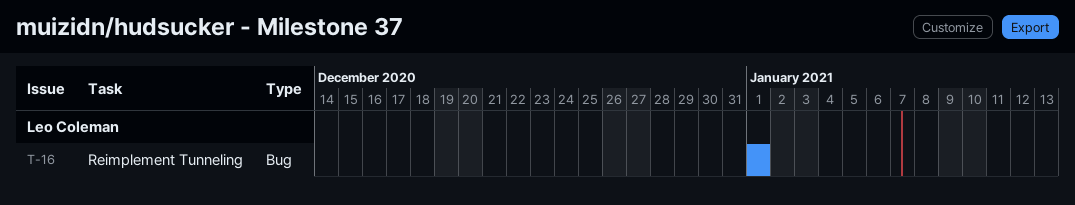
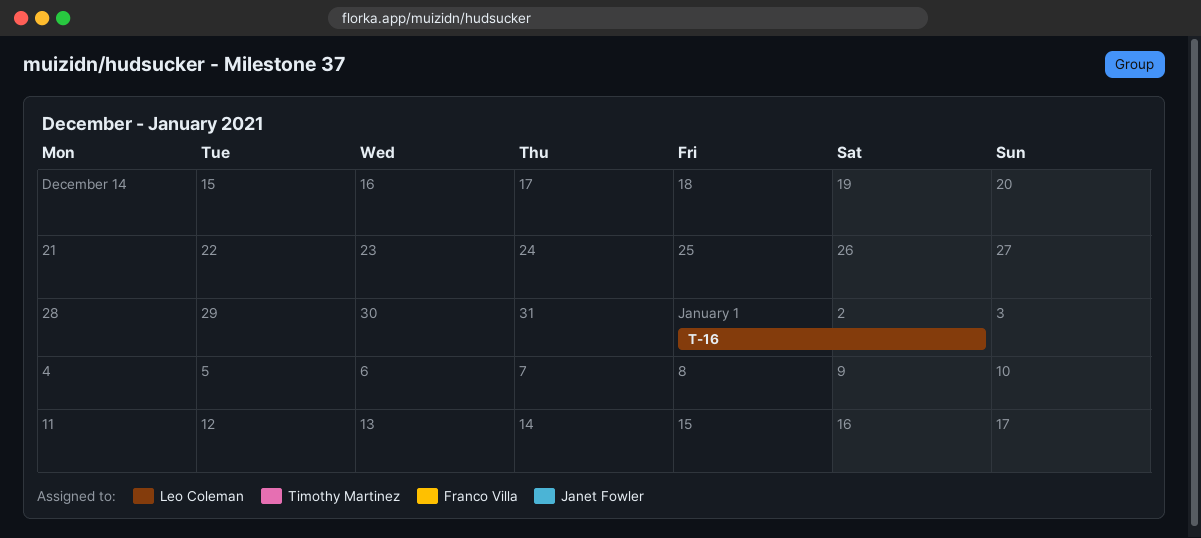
T-16, due: Jan 1 -> Jan 2

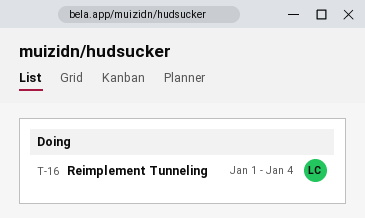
T-16, due: Jan 2 -> Jan 4

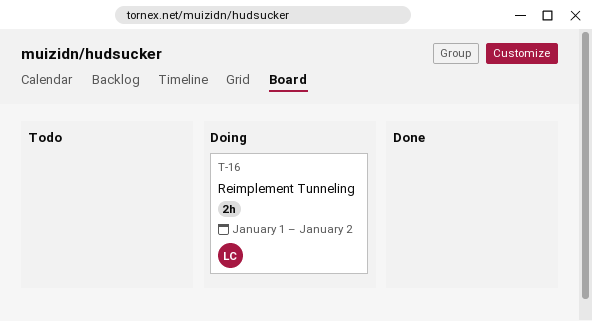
T-16, due: Jan 4 -> Jan 2

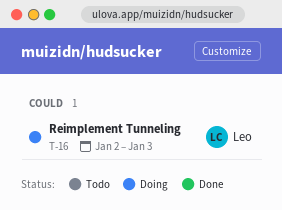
T-16, start: Jan 1 -> Jan 2
T-16, due: Jan 2 -> Jan 3

